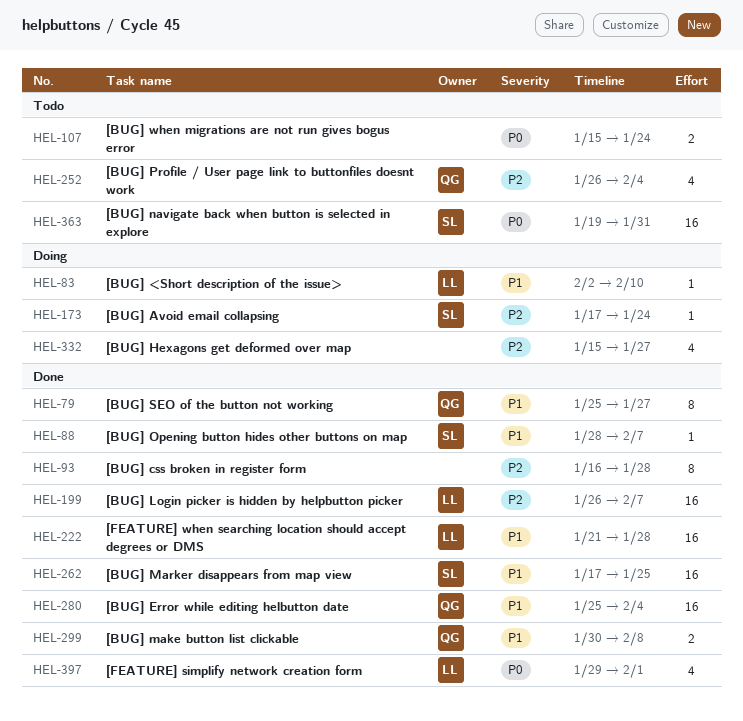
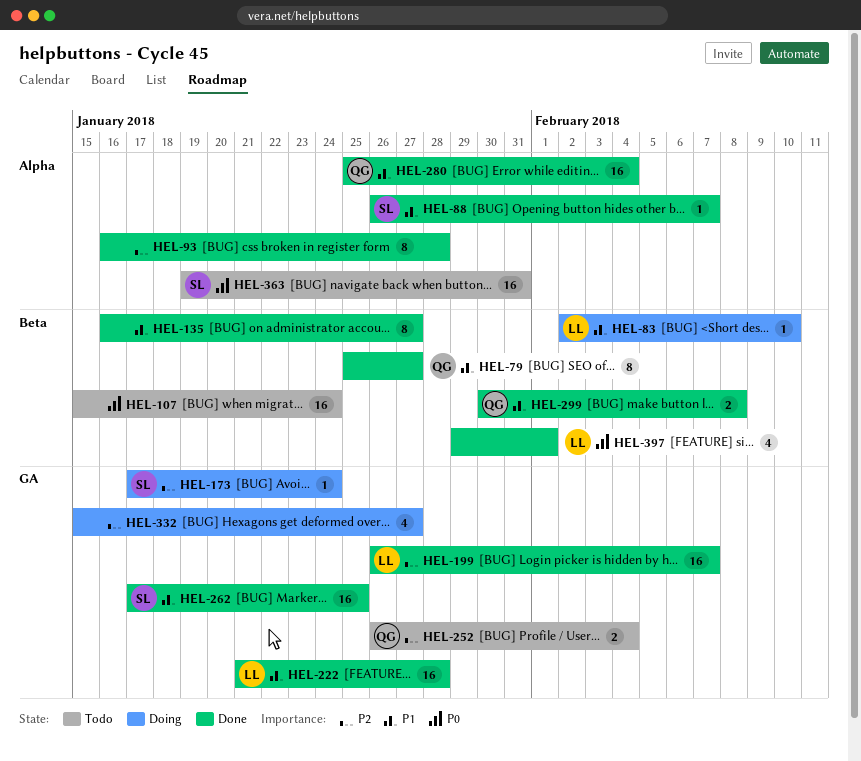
HEL-88, start: Jan 28 -> Jan 26
HEL-107, estimate: 2 -> 16
HEL-135: none -> present
HEL-252, estimate: 4 -> 2

